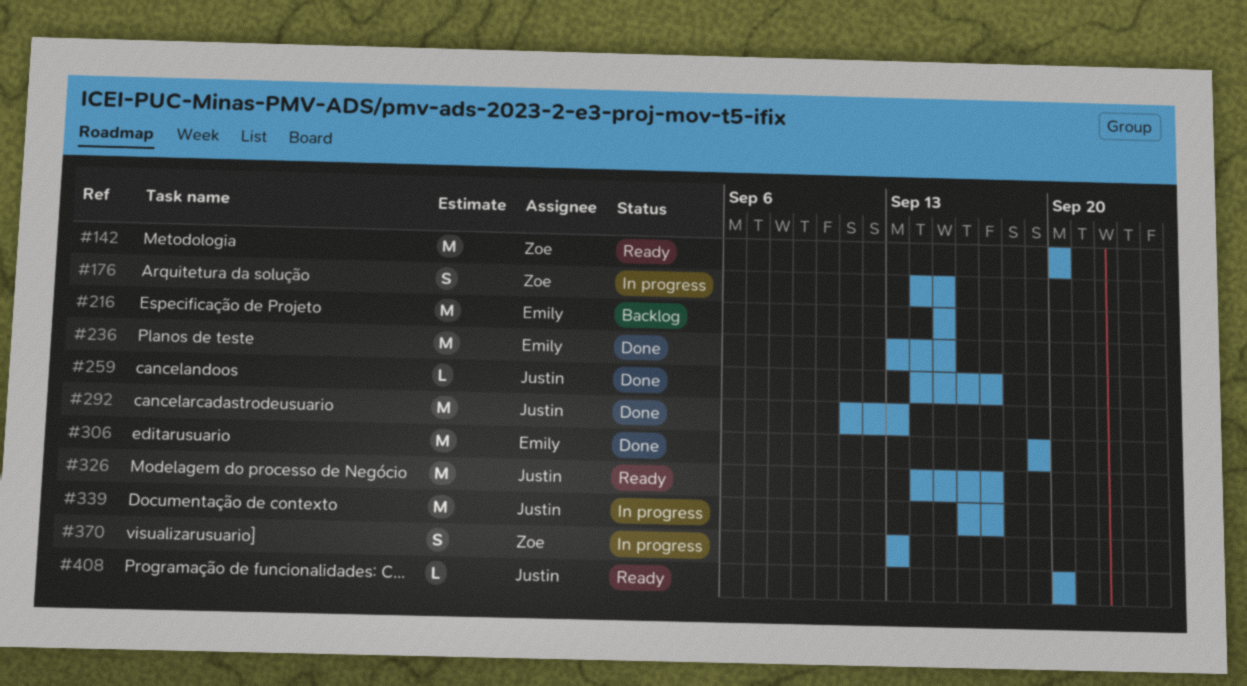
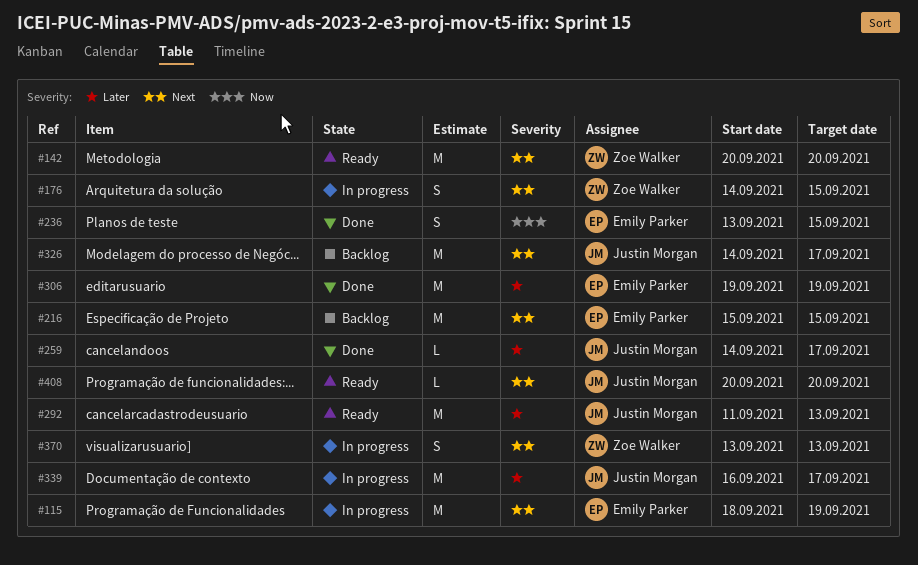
#115: none -> present
#236, estimate: M -> S
#292, status: Done -> Ready
#326, status: Ready -> Backlog

